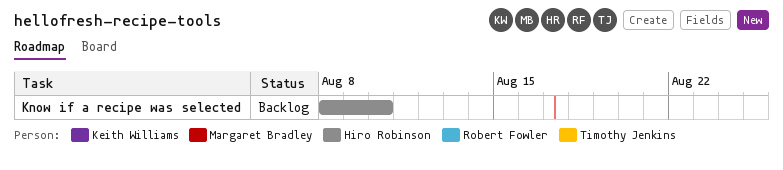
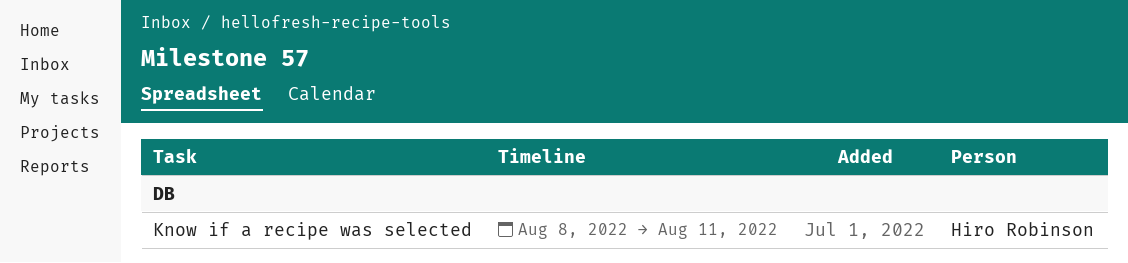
Know if a recipe was selected, due: Aug 10 -> Aug 11

